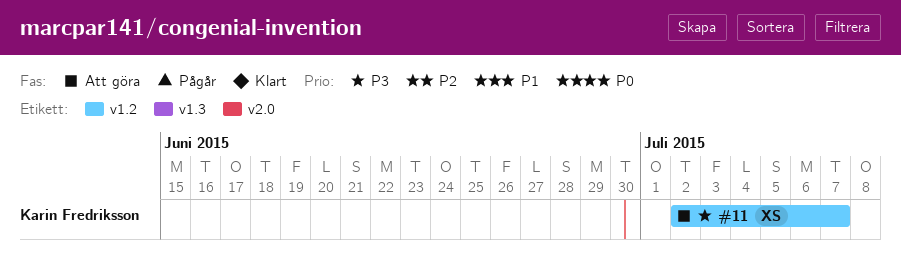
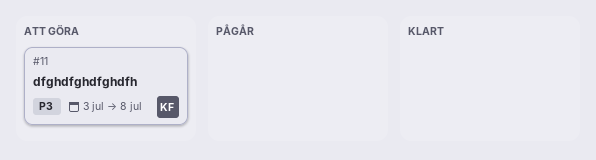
#11, start: Jul 2 -> Jul 3
#11, due: Jul 7 -> Jul 8

